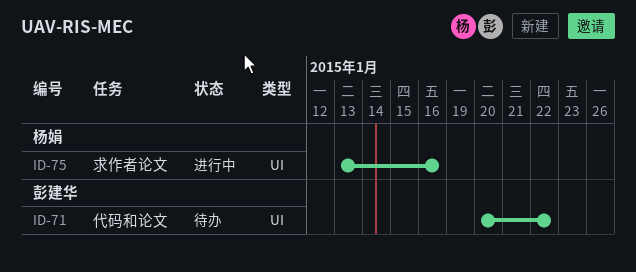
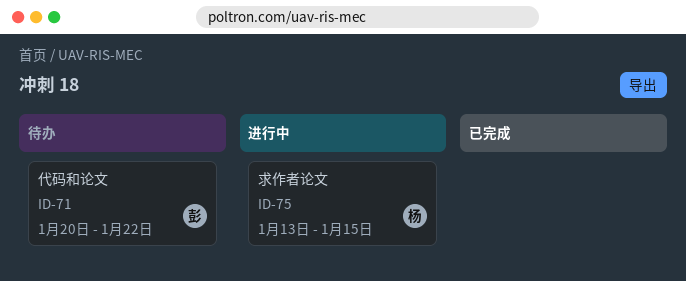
ID-75, due: Jan 16 -> Jan 15

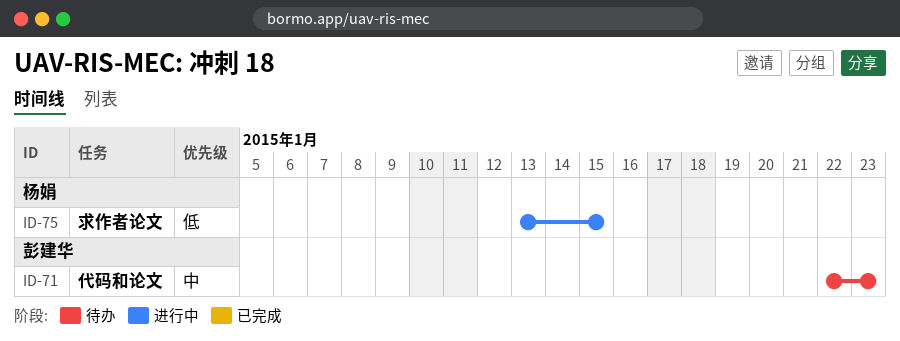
ID-71, start: Jan 20 -> Jan 22
ID-71, due: Jan 22 -> Jan 23

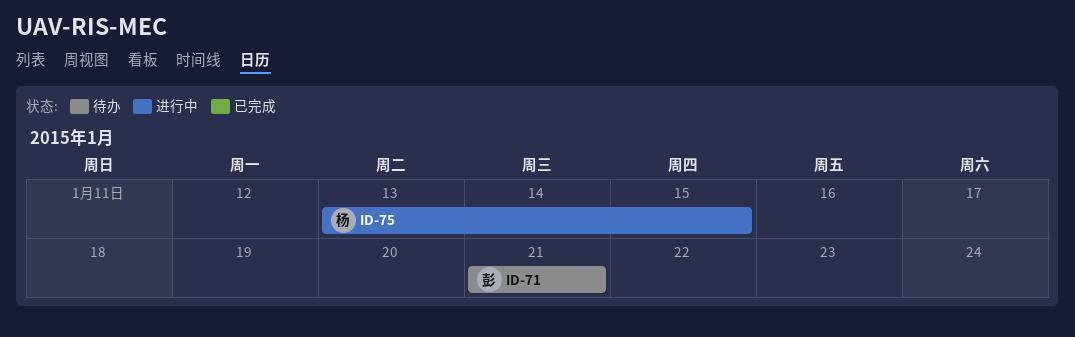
ID-71, start: Jan 22 -> Jan 21
ID-71, due: Jan 23 -> Jan 21

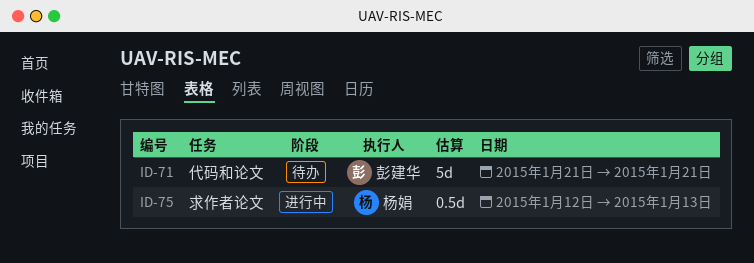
ID-75, start: Jan 13 -> Jan 12
ID-75, due: Jan 15 -> Jan 13

